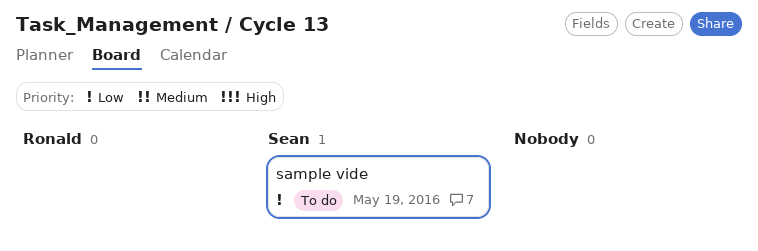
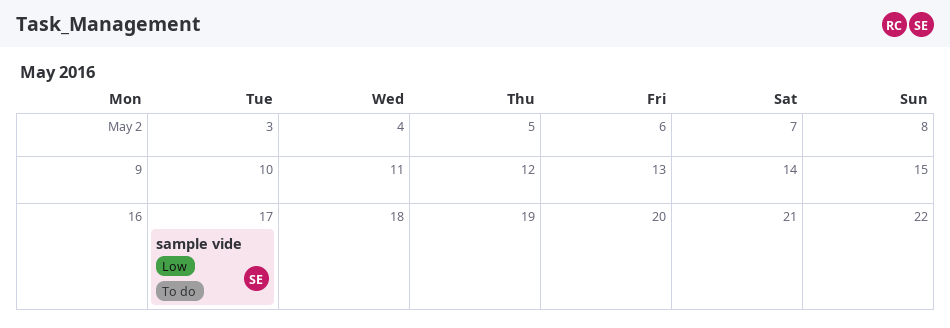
sample vide, due: May 19 -> May 17

